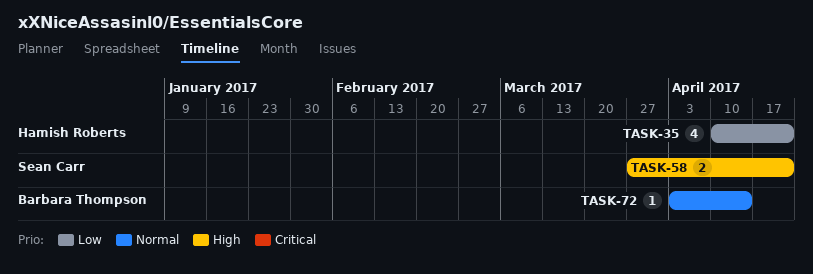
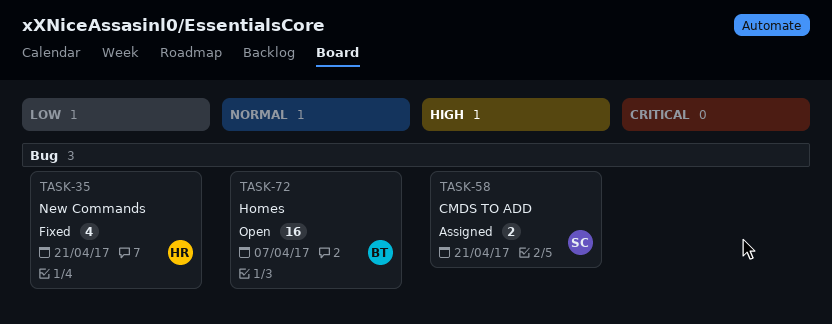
TASK-72, estimate: 1 -> 16
TASK-72, due: Apr 14 -> Apr 7

